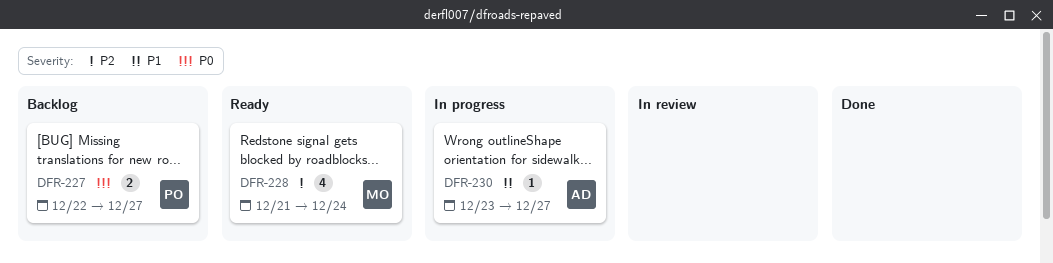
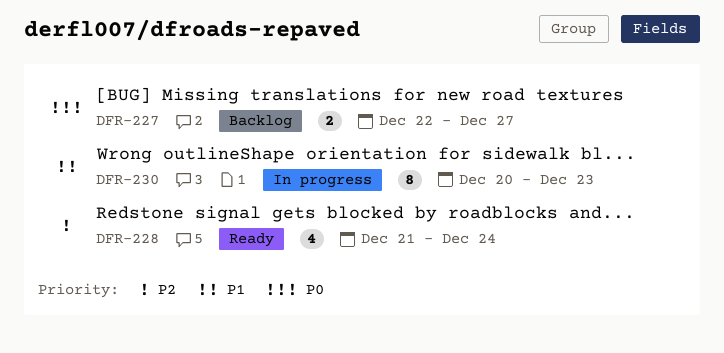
DFR-230, estimate: 1 -> 8
DFR-230, start: Dec 23 -> Dec 20
DFR-230, due: Dec 27 -> Dec 23

